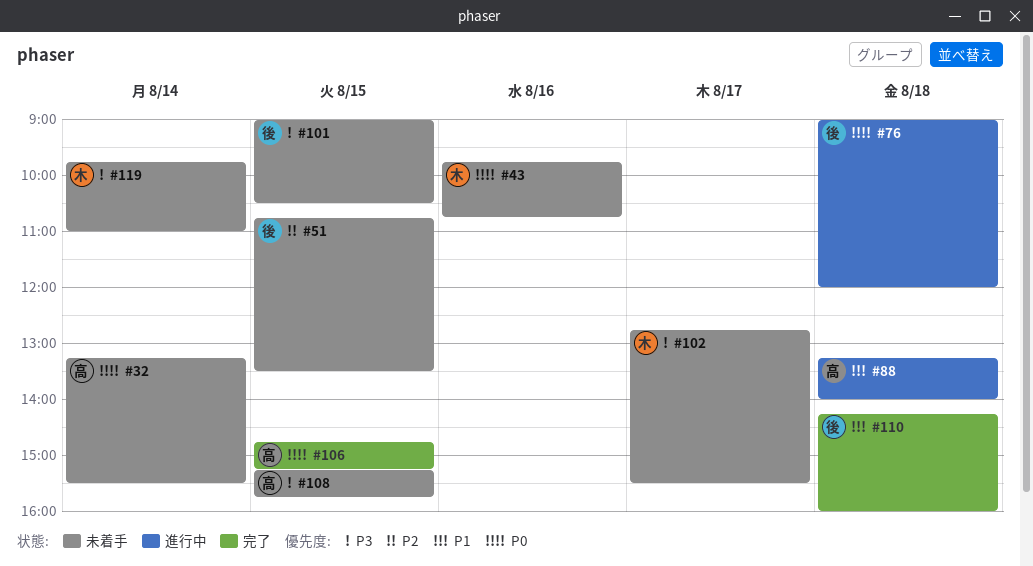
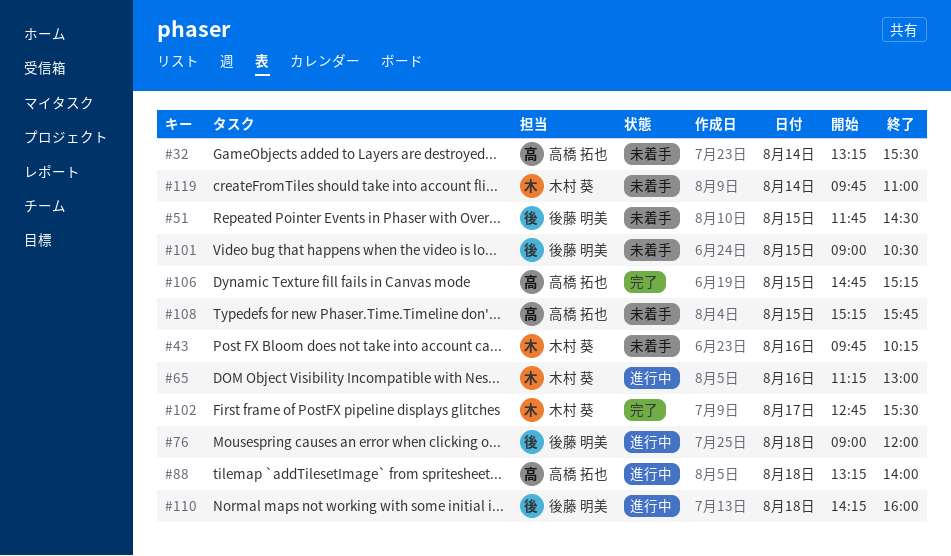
#43, ends: 10:45 -> 10:15
#51, begins: 10:45 -> 11:45
#51, ends: 13:30 -> 14:30
#65: none -> present
#102, status: 未着手 -> 完了
#110, status: 完了 -> 進行中

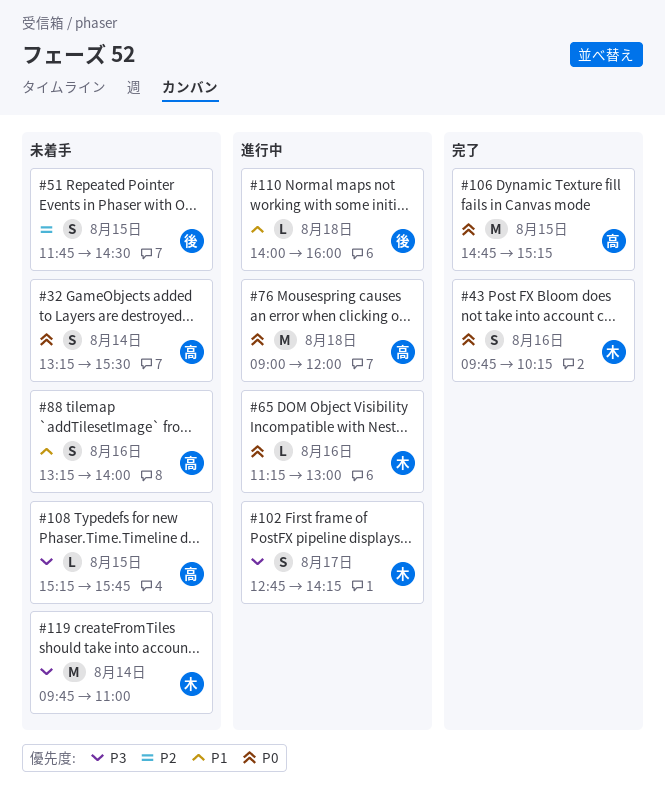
#43, status: 未着手 -> 完了
#76, owner: 後藤 明美 -> 高橋 拓也
#88, status: 進行中 -> 未着手
#88, day: Aug 18 -> Aug 16
#101: present -> none
#102, status: 完了 -> 進行中
#102, ends: 15:30 -> 14:15
#110, begins: 14:15 -> 14:00

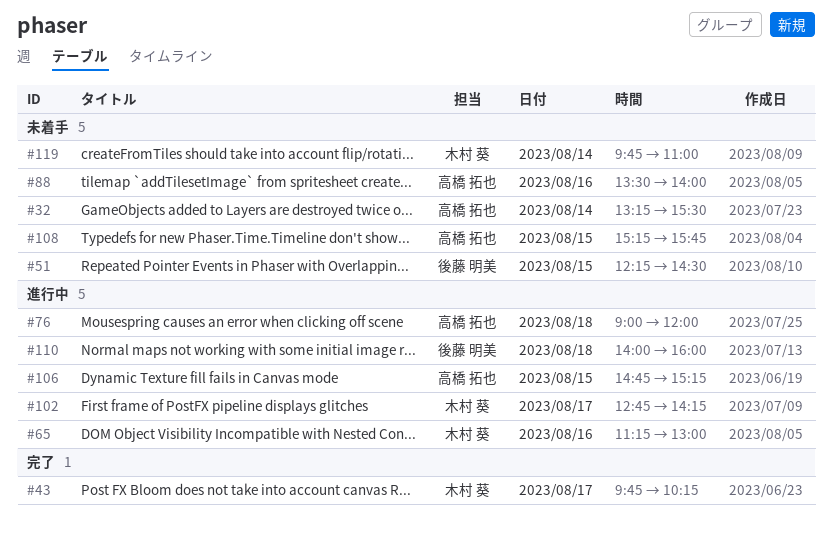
#43, day: Aug 16 -> Aug 17
#51, begins: 11:45 -> 12:15
#88, begins: 13:15 -> 13:30
#106, status: 完了 -> 進行中

